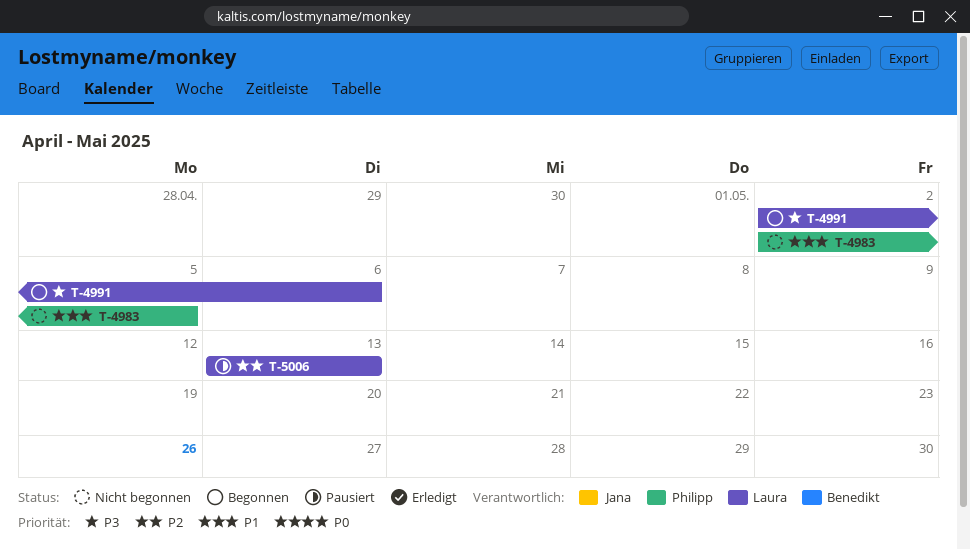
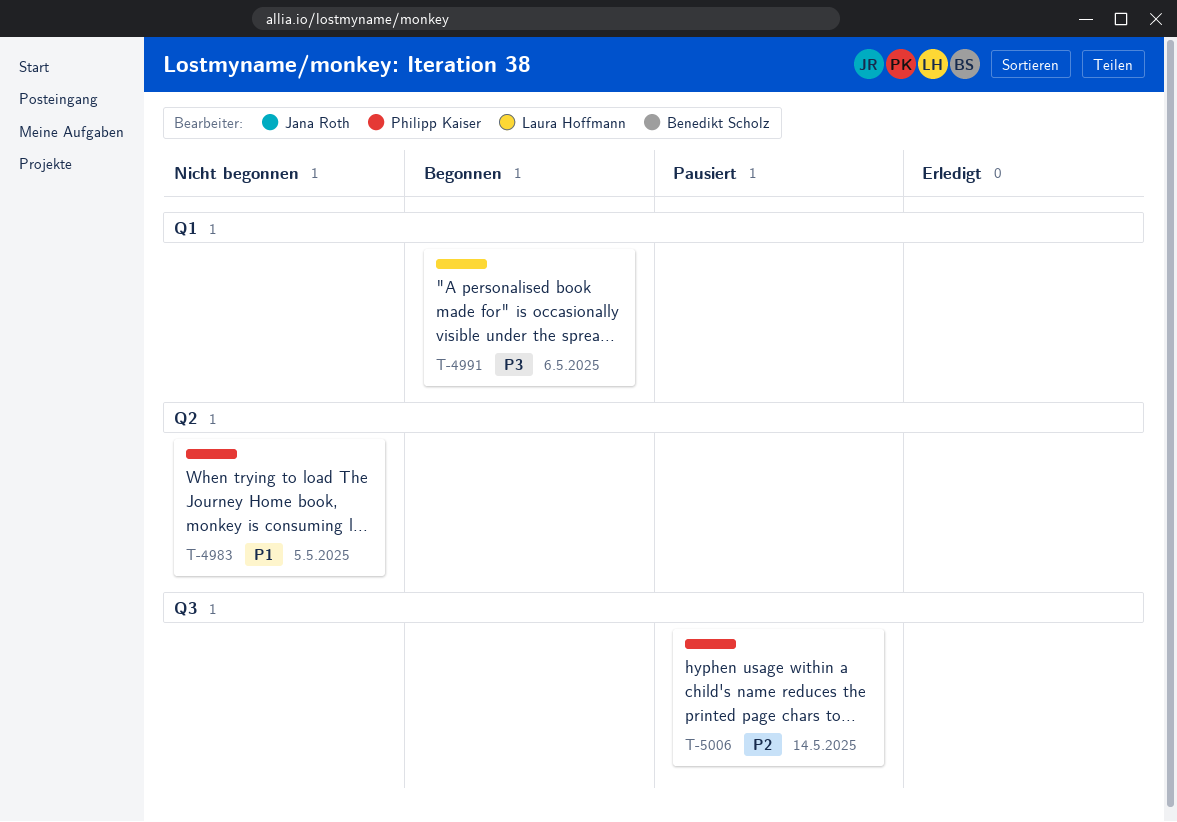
T-5006, owner: Laura Hoffmann -> Philipp Kaiser
T-5006, due: May 13 -> May 14

